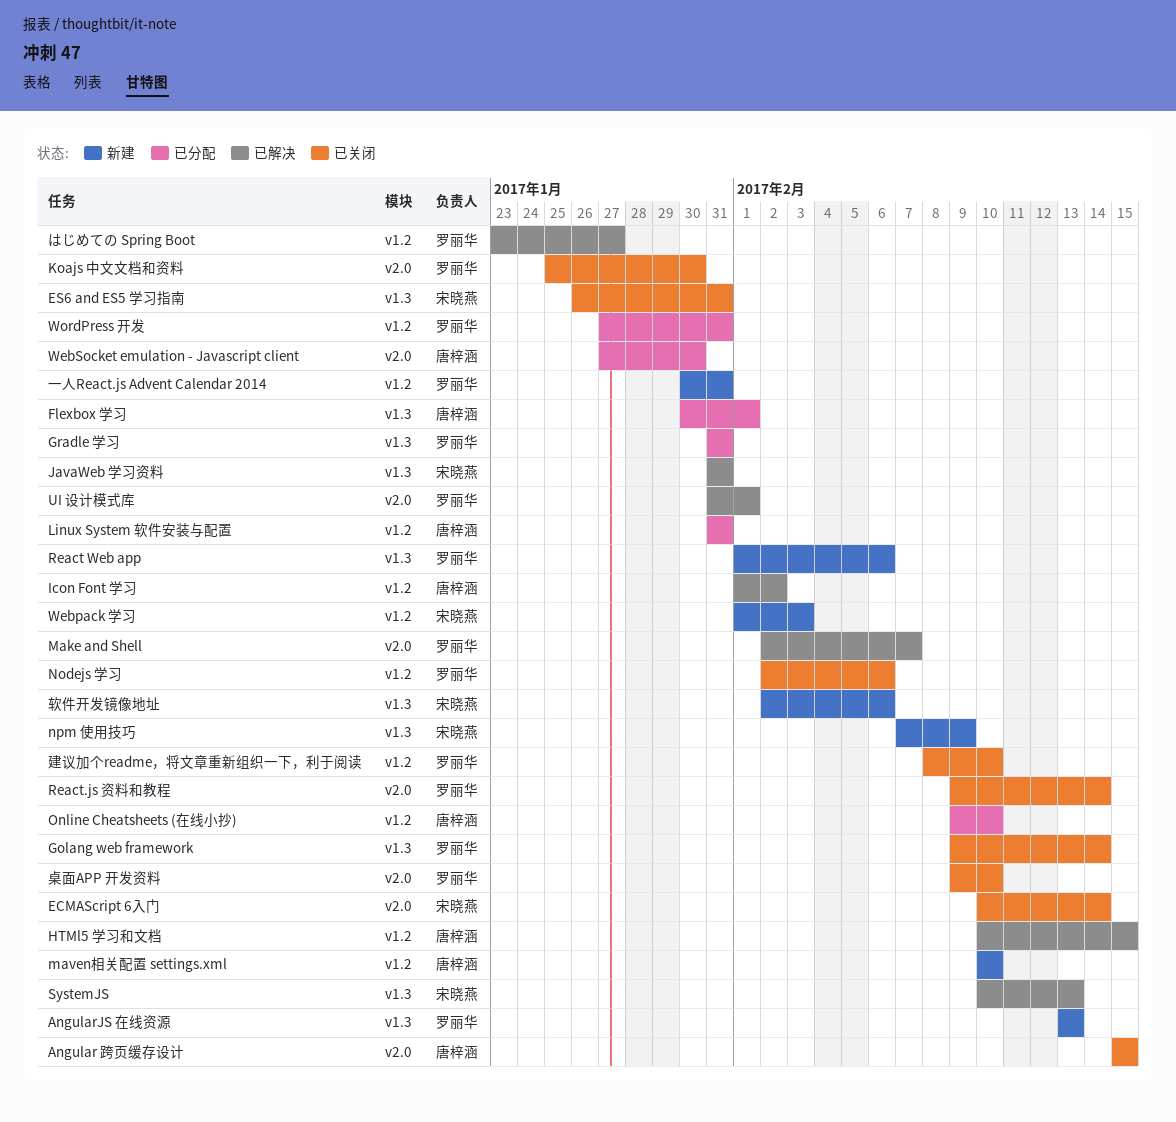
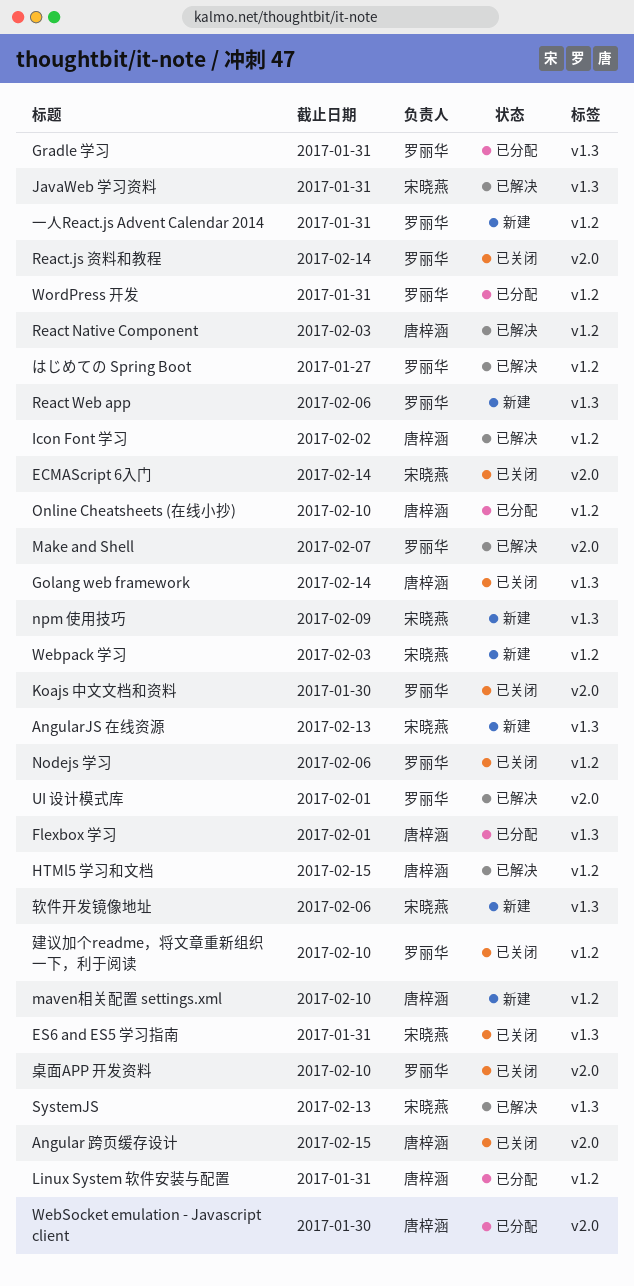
AngularJS 在线资源, owner: 罗丽华 -> 宋晓燕
Golang web framework, owner: 罗丽华 -> 唐梓涵
React Native Component: none -> present

